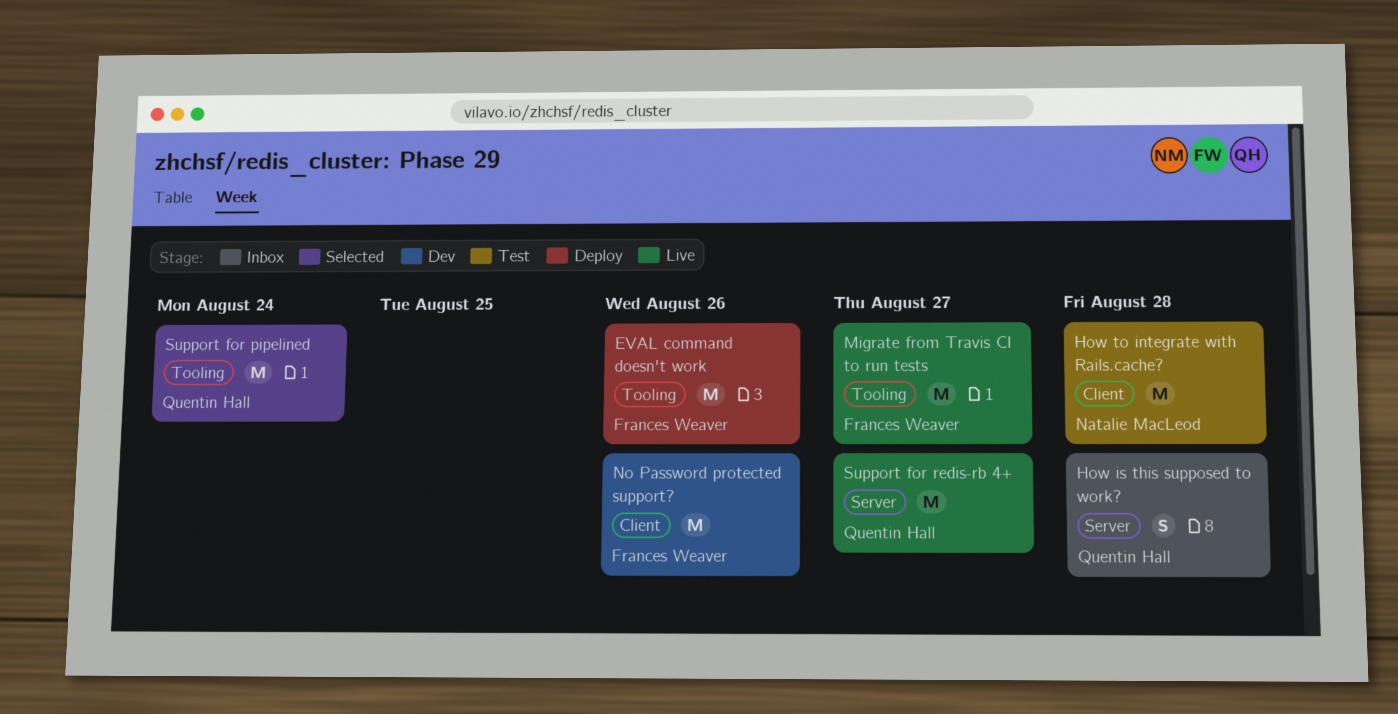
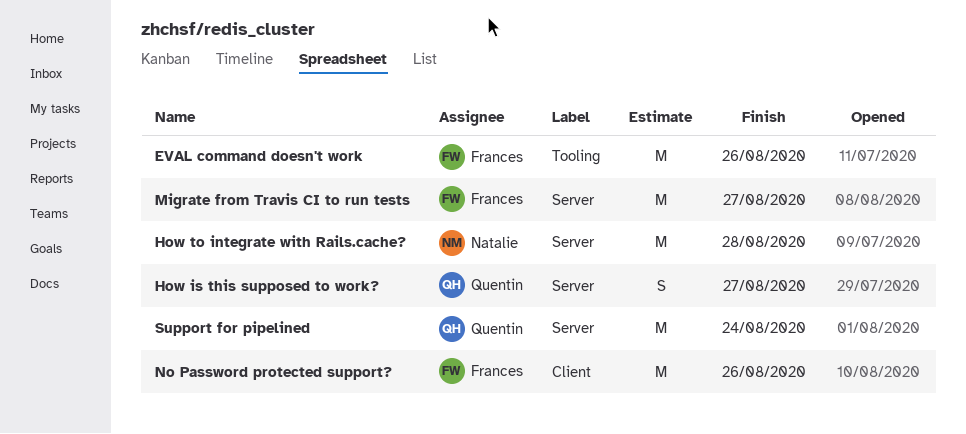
How is this supposed to work?, due: Aug 28 -> Aug 27
How to integrate with Rails.cache?, label: Client -> Server
Migrate from Travis CI to run tests, label: Tooling -> Server
Support for pipelined, label: Tooling -> Server
Support for redis-rb 4+: present -> none

